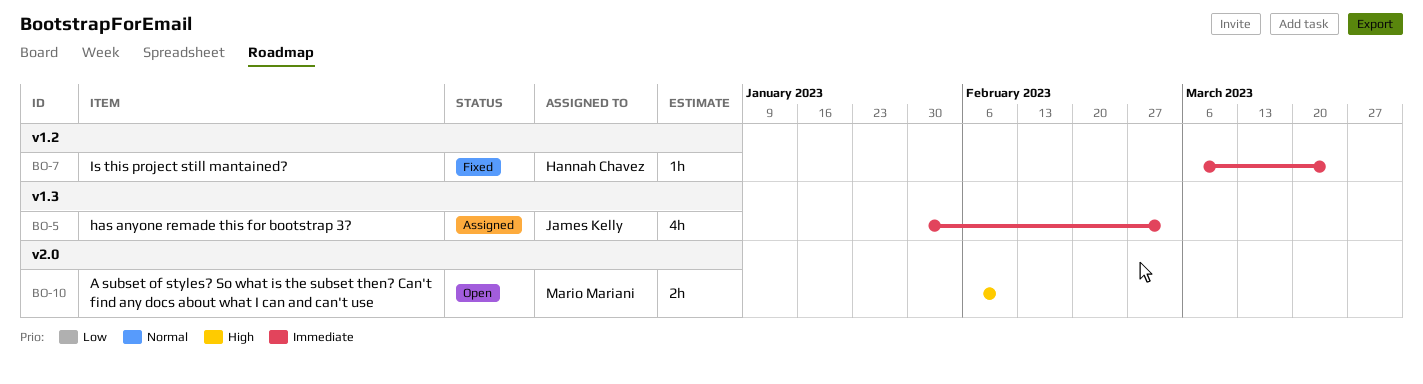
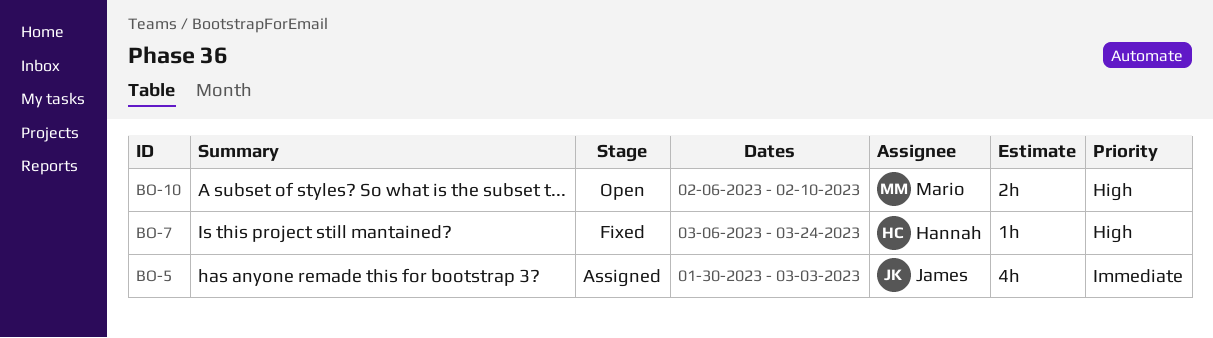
BO-7, priority: Immediate -> High

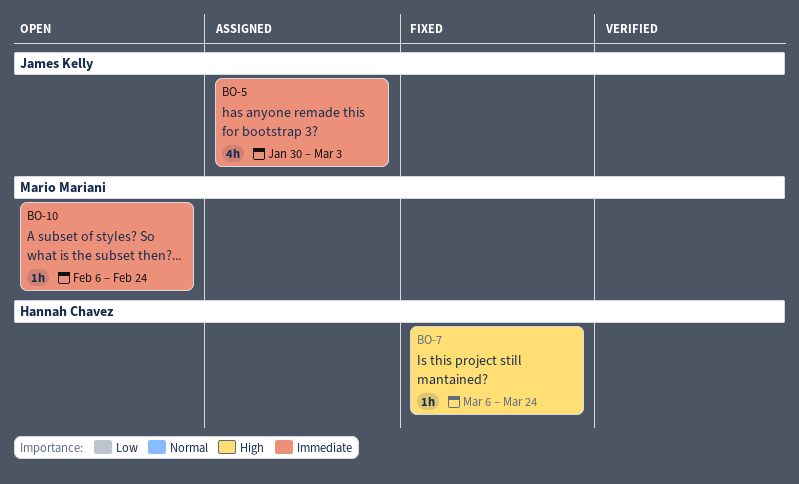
BO-10, priority: High -> Immediate
BO-10, estimate: 2h -> 1h
BO-10, due: Feb 10 -> Feb 24

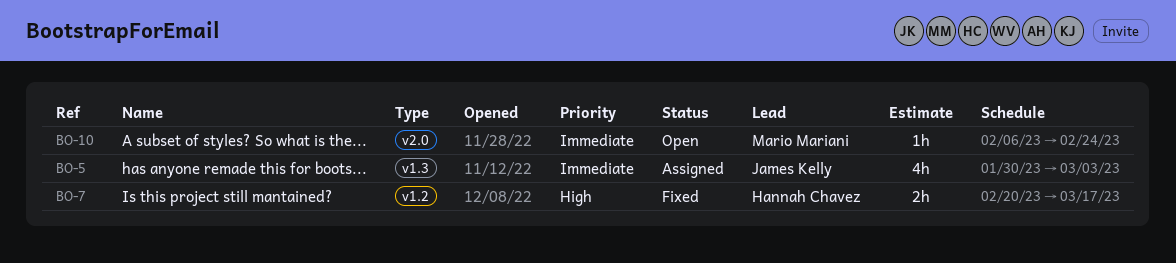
BO-7, estimate: 1h -> 2h
BO-7, start: Mar 6 -> Feb 20
BO-7, due: Mar 24 -> Mar 17

